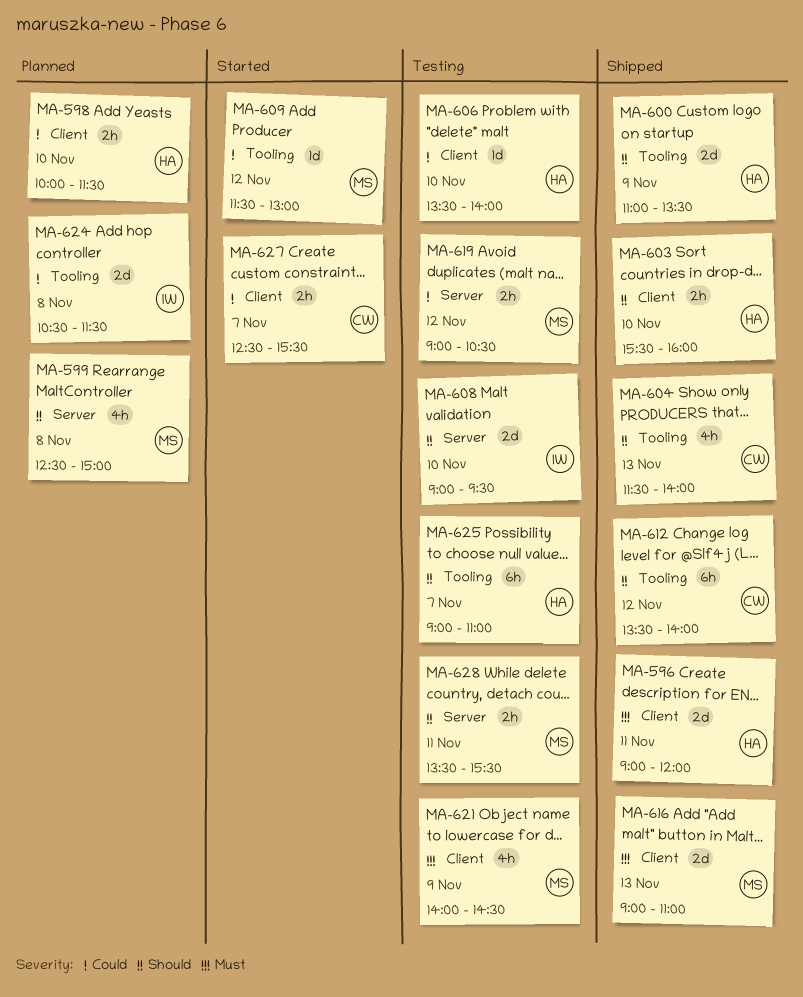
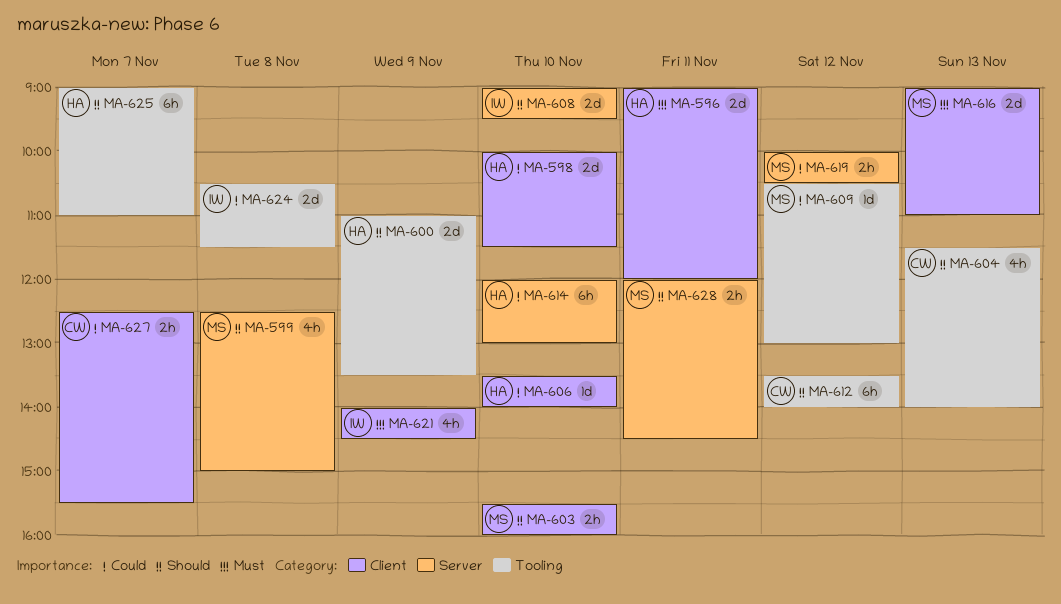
MA-598, estimate: 2h -> 2d
MA-603, owner: HA -> MS
MA-609, begins: 11:30 -> 10:30
MA-614: none -> present
MA-619, begins: 09:00 -> 10:00
MA-621, owner: MS -> IW
MA-628, begins: 13:30 -> 12:00
MA-628, ends: 15:30 -> 14:30

